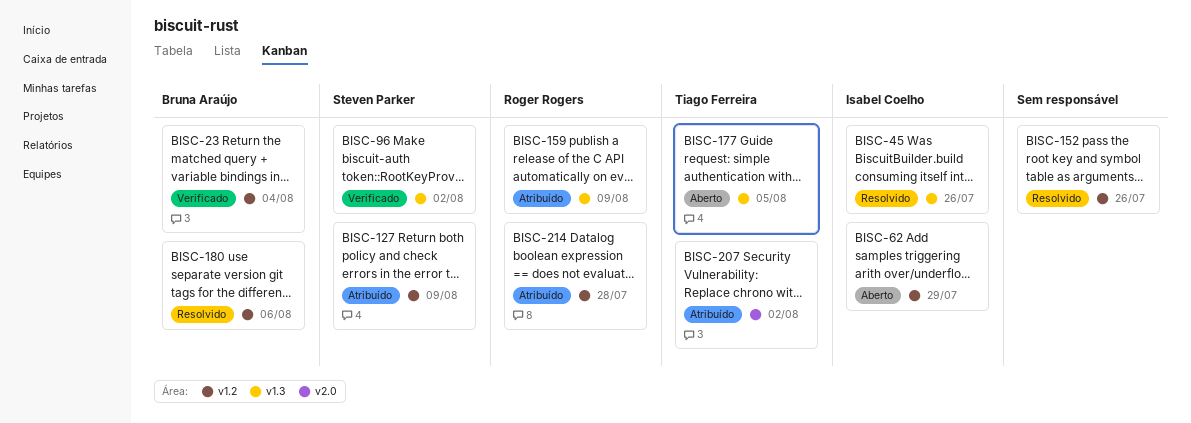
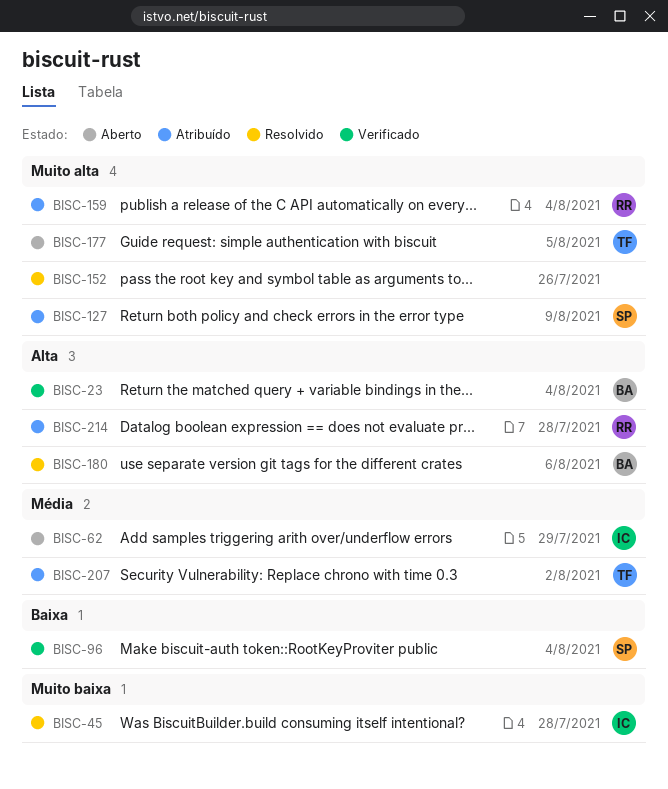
BISC-45, due: Jul 26 -> Jul 28
BISC-96, due: Aug 2 -> Aug 4
BISC-159, due: Aug 9 -> Aug 4

